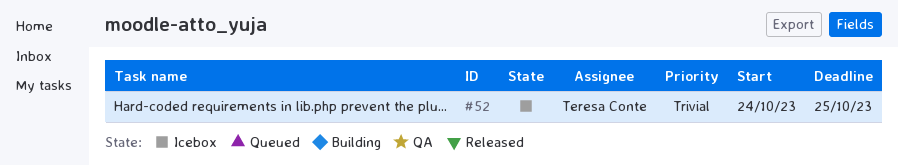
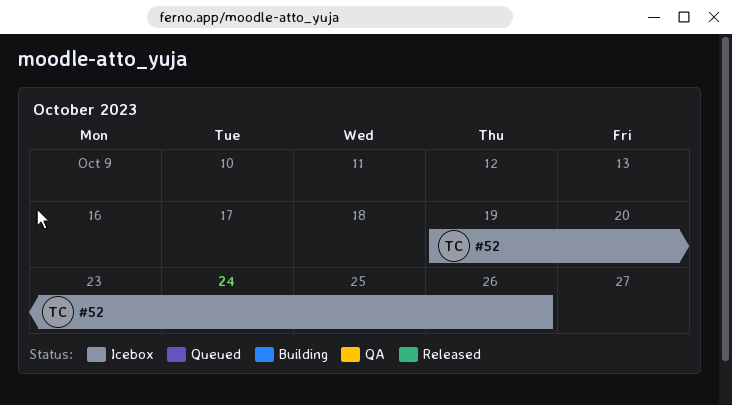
#52, start: Oct 24 -> Oct 19
#52, due: Oct 25 -> Oct 26

